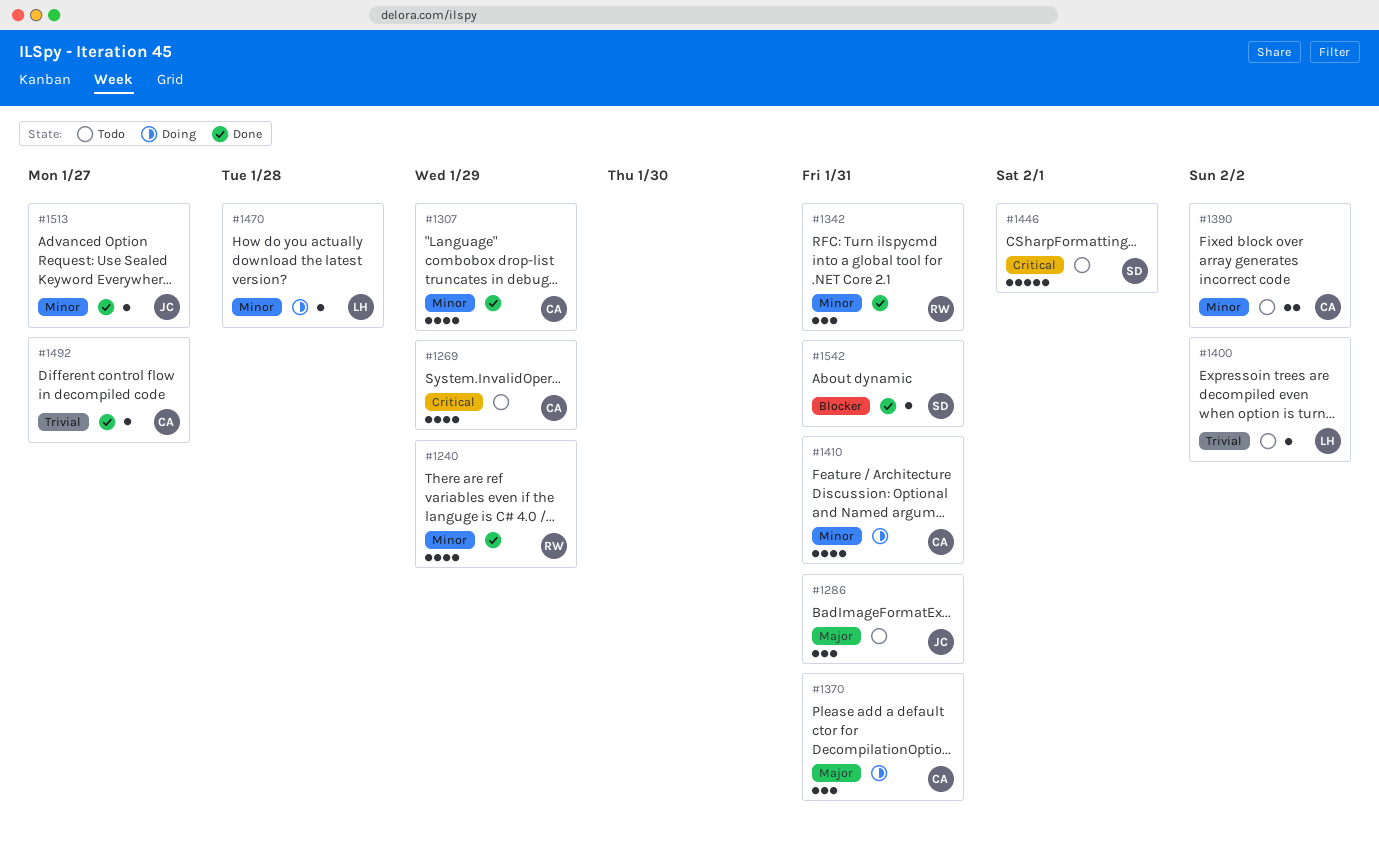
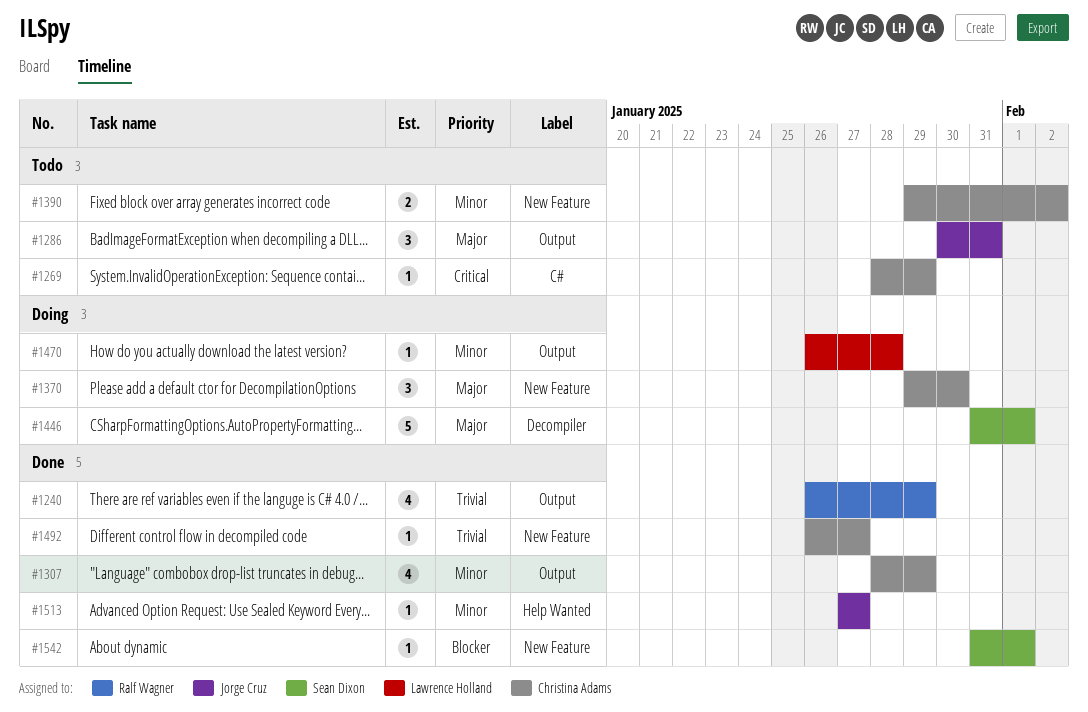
#1240, priority: Minor -> Trivial
#1269, estimate: 4 -> 1
#1342: present -> none
#1370, due: Jan 31 -> Jan 30
#1400: present -> none
#1410: present -> none
#1446, status: Todo -> Doing
#1446, priority: Critical -> Major
#1542, due: Jan 31 -> Feb 1

